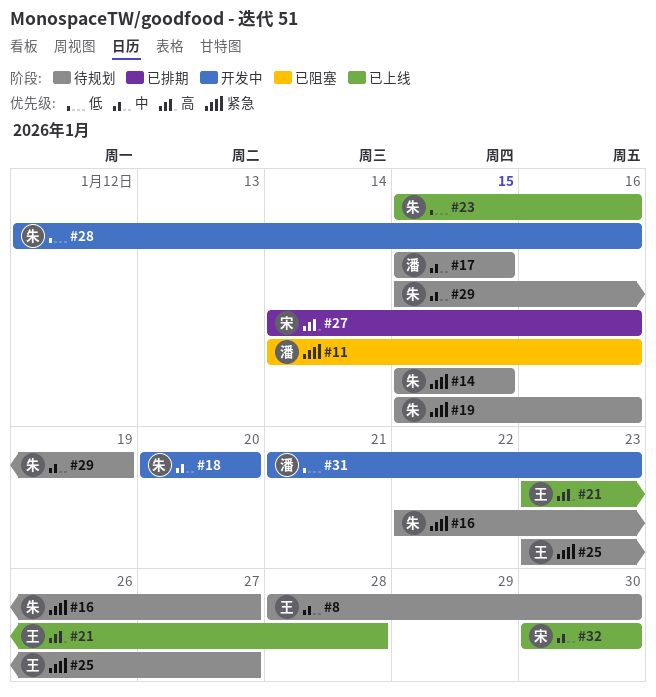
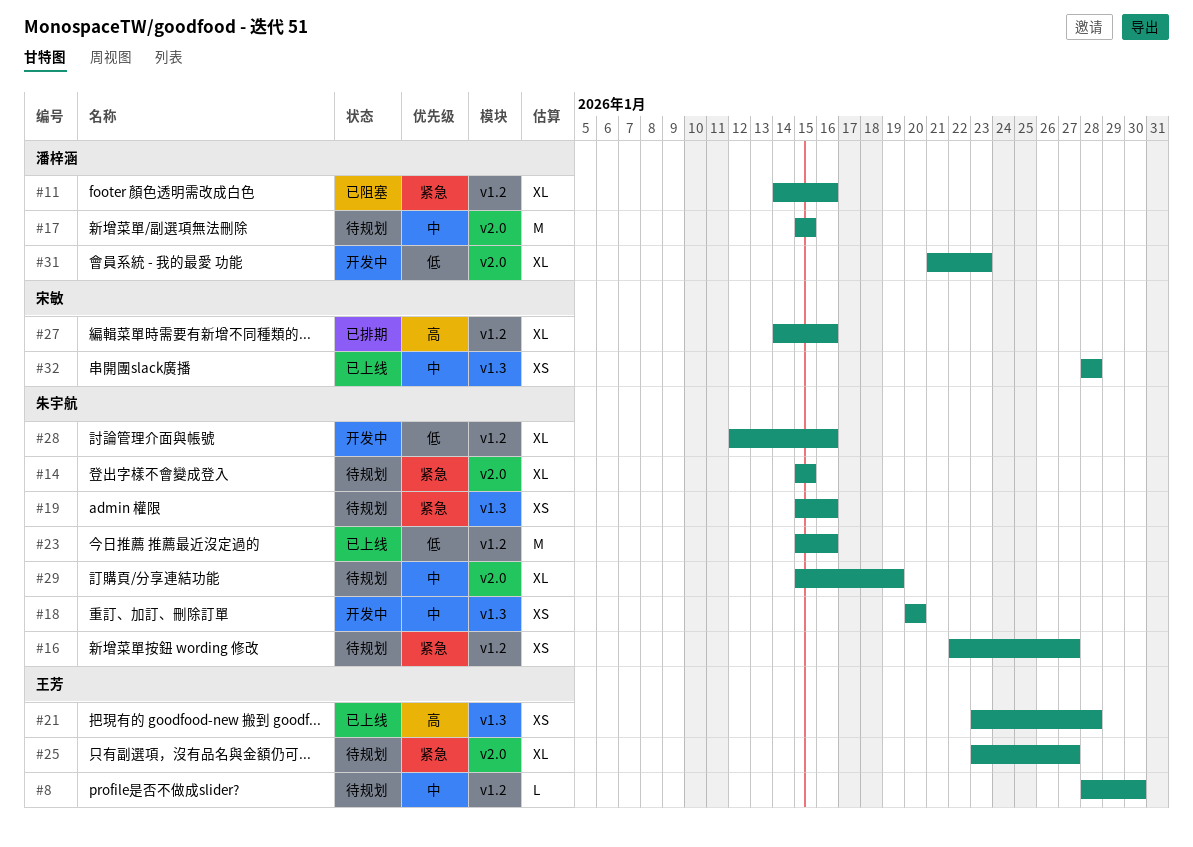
#32, start: Jan 30 -> Jan 28
#32, due: Jan 30 -> Jan 28

